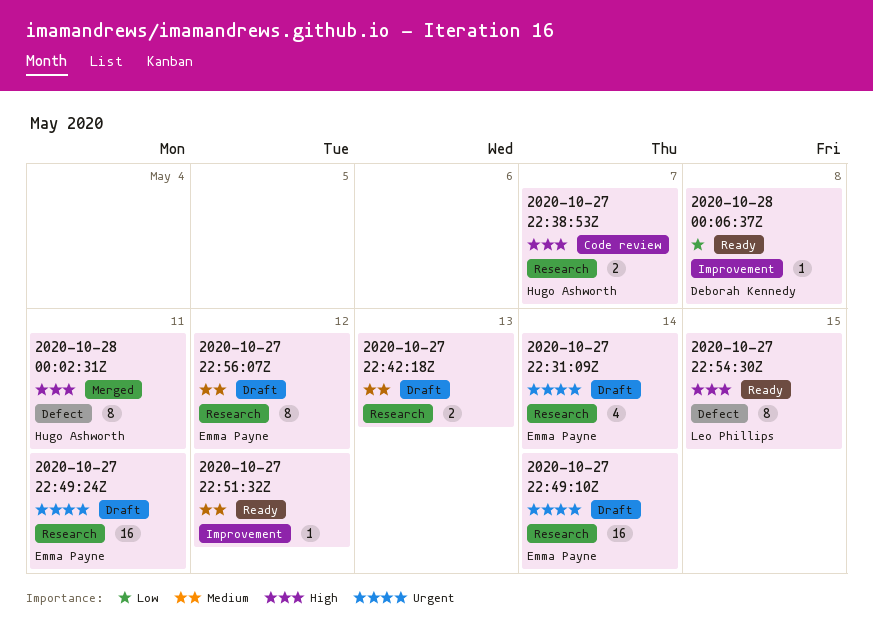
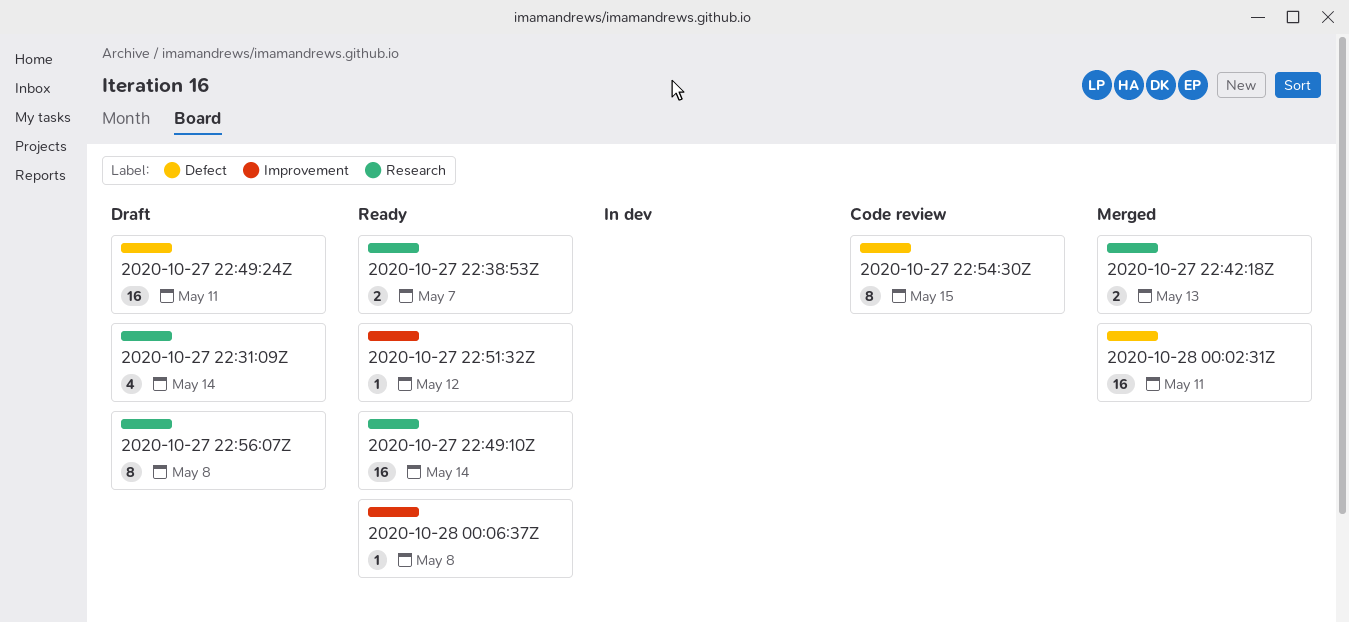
2020-10-27 22:38:53Z, status: Code review -> Ready
2020-10-27 22:42:18Z, status: Draft -> Merged
2020-10-27 22:49:10Z, status: Draft -> Ready
2020-10-27 22:49:24Z, label: Research -> Defect
2020-10-27 22:54:30Z, status: Ready -> Code review
2020-10-27 22:56:07Z, due: May 12 -> May 8
2020-10-28 00:02:31Z, estimate: 8 -> 16

